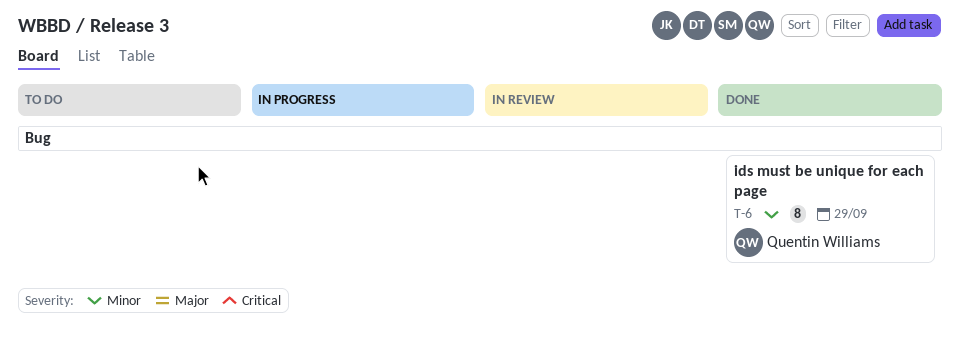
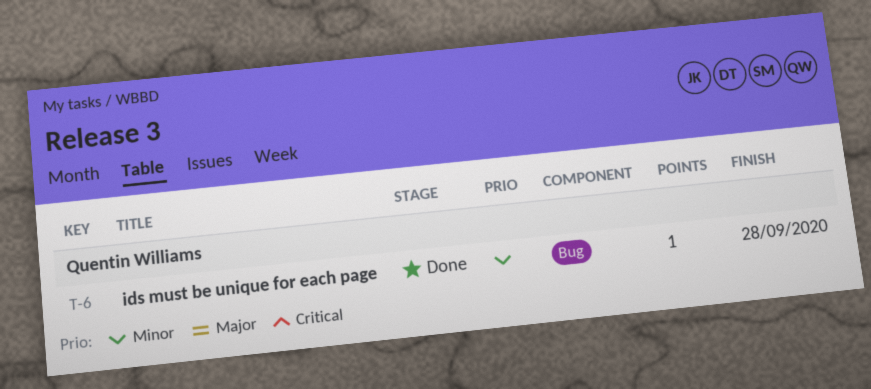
T-6, estimate: 8 -> 1
T-6, due: Sep 29 -> Sep 28

